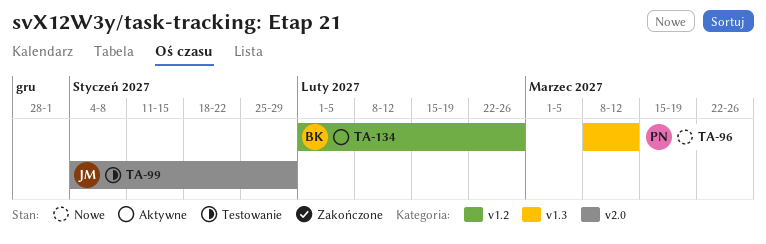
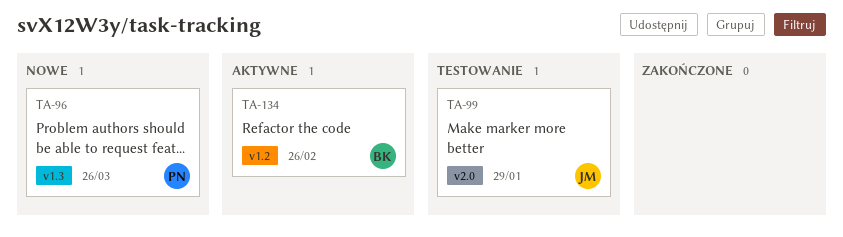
TA-96, due: Mar 12 -> Mar 26

